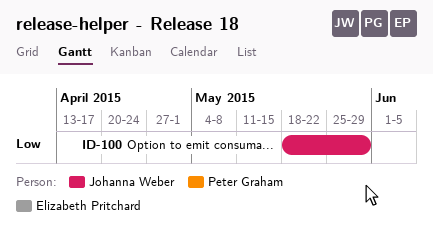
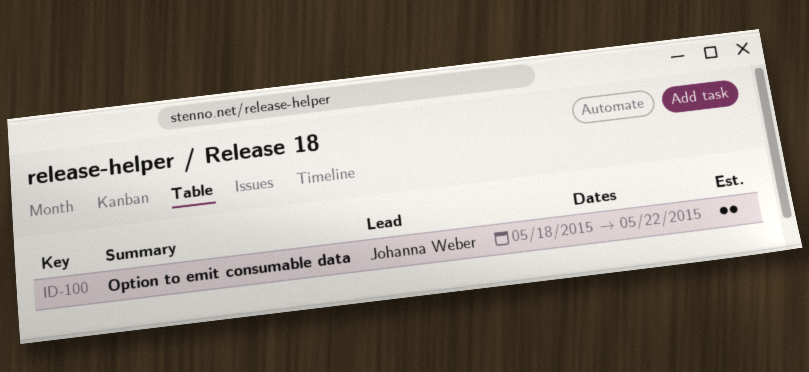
ID-100, due: May 29 -> May 22

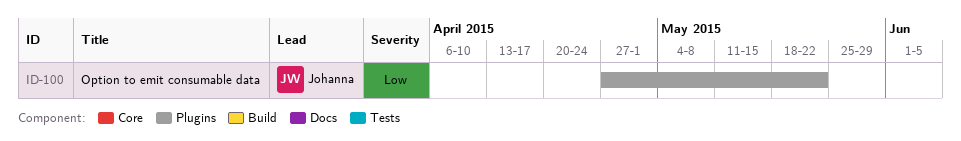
ID-100, start: May 18 -> Apr 27

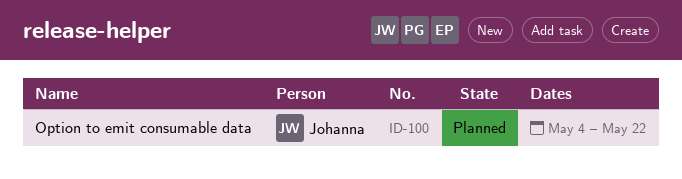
ID-100, start: Apr 27 -> May 4

